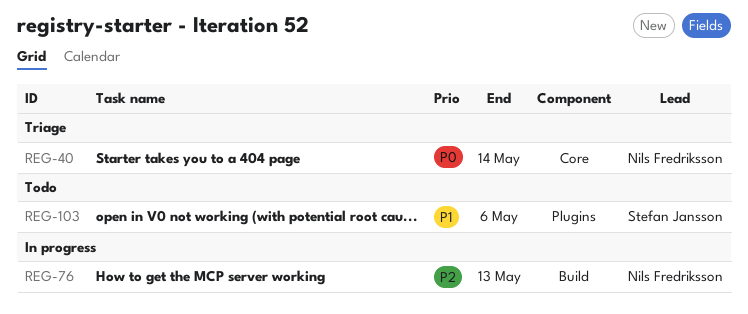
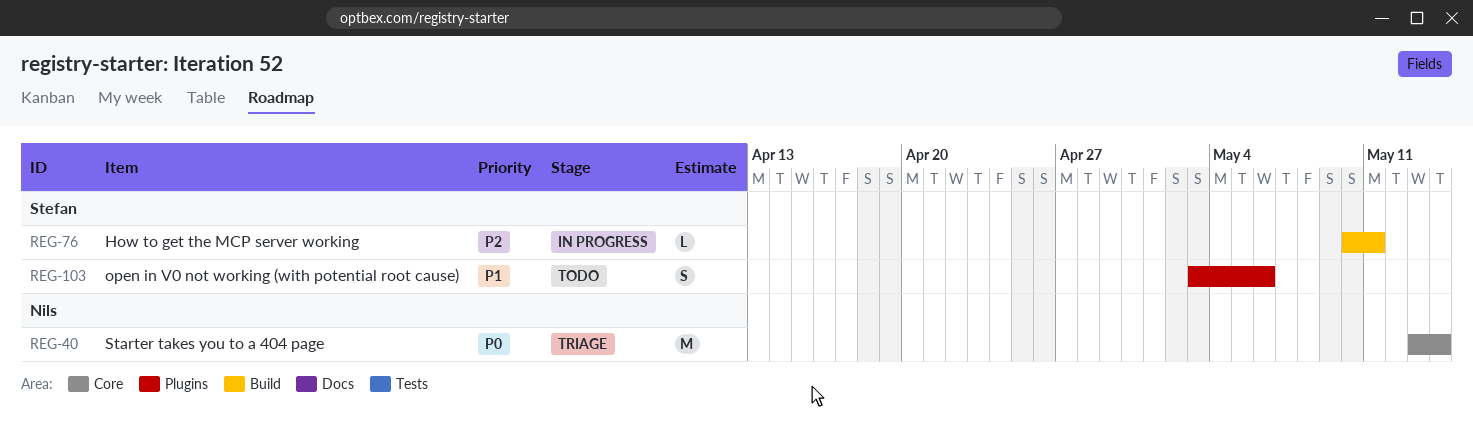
REG-76, owner: Nils Fredriksson -> Stefan Jansson
REG-76, due: May 13 -> May 11

